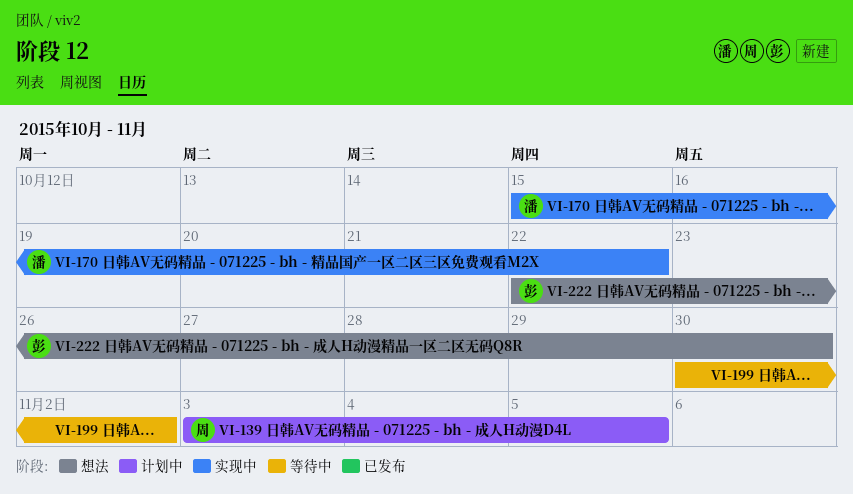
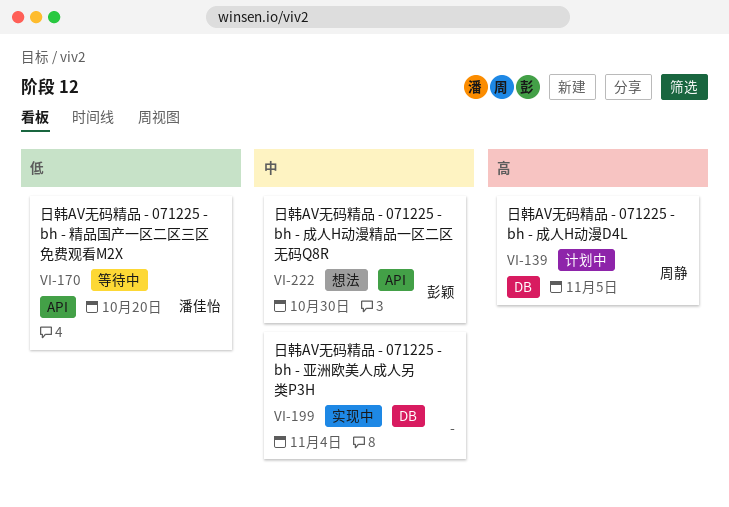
VI-170, status: 实现中 -> 等待中
VI-170, due: Oct 22 -> Oct 20
VI-199, status: 等待中 -> 实现中
VI-199, due: Nov 2 -> Nov 4

